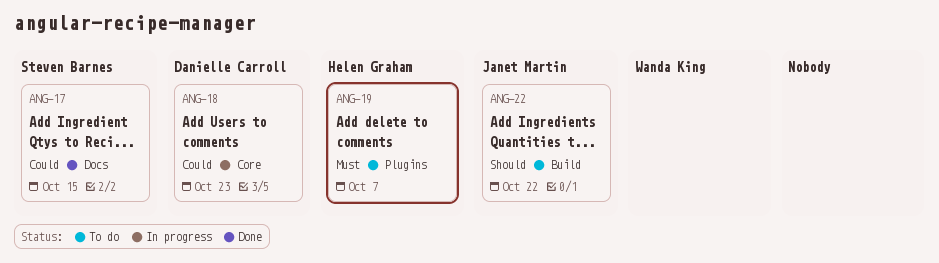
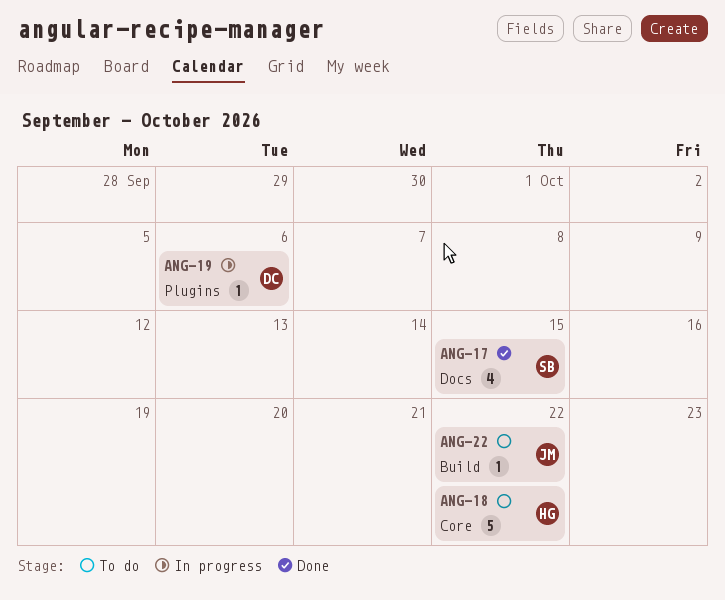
ANG-18, status: In progress -> To do
ANG-18, owner: Danielle Carroll -> Helen Graham
ANG-18, due: Oct 23 -> Oct 22
ANG-19, status: To do -> In progress
ANG-19, owner: Helen Graham -> Danielle Carroll
ANG-19, due: Oct 7 -> Oct 6

